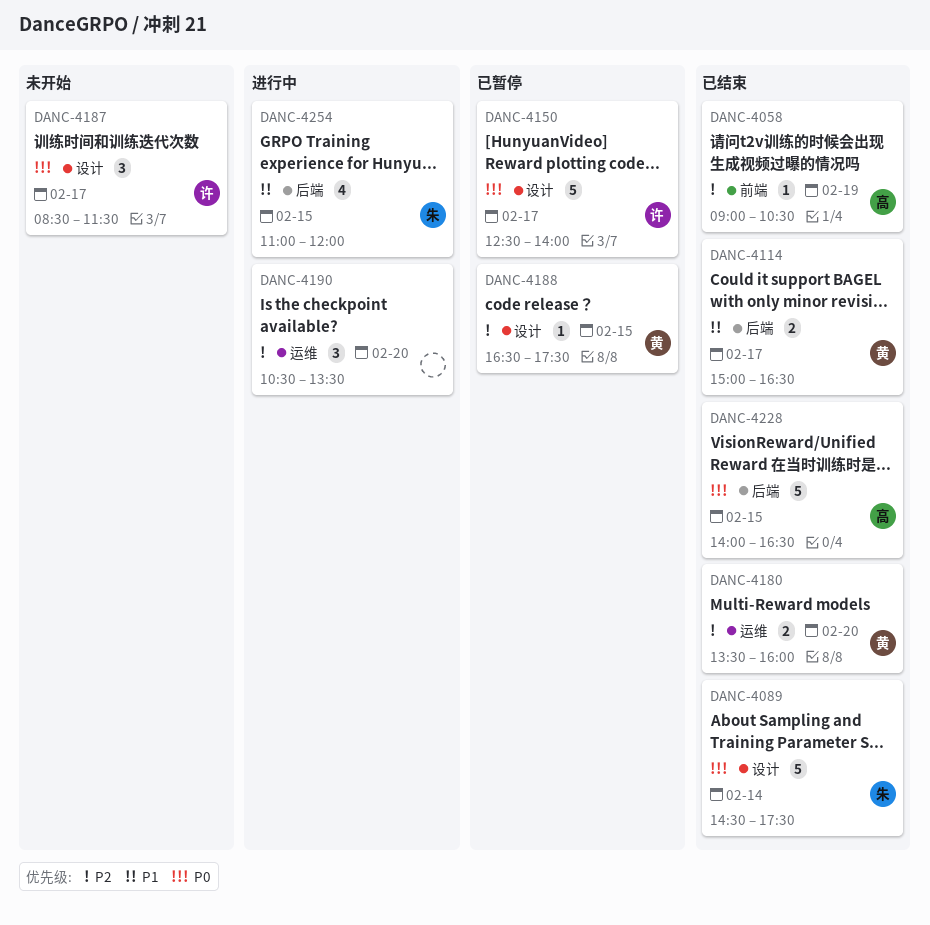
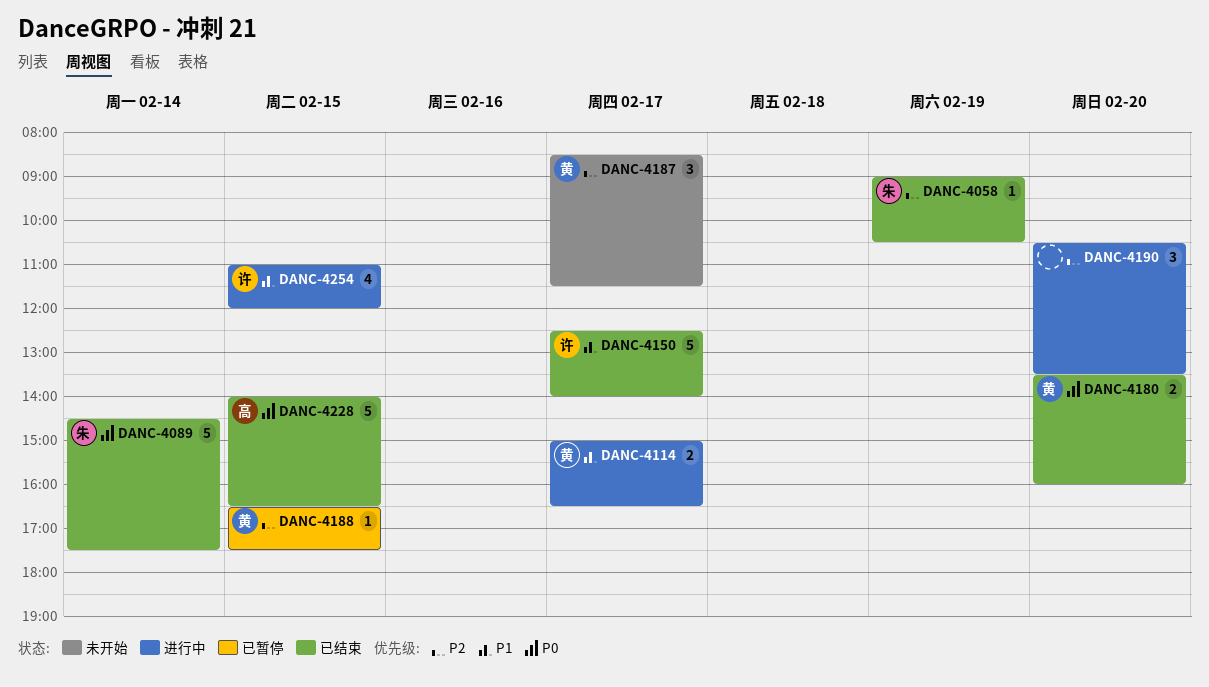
DANC-4058, owner: 高 -> 朱
DANC-4114, status: 已结束 -> 进行中
DANC-4150, status: 已暂停 -> 已结束
DANC-4150, priority: P0 -> P1
DANC-4180, priority: P2 -> P0
DANC-4187, owner: 许 -> 黄
DANC-4187, priority: P0 -> P2
DANC-4254, owner: 朱 -> 许

